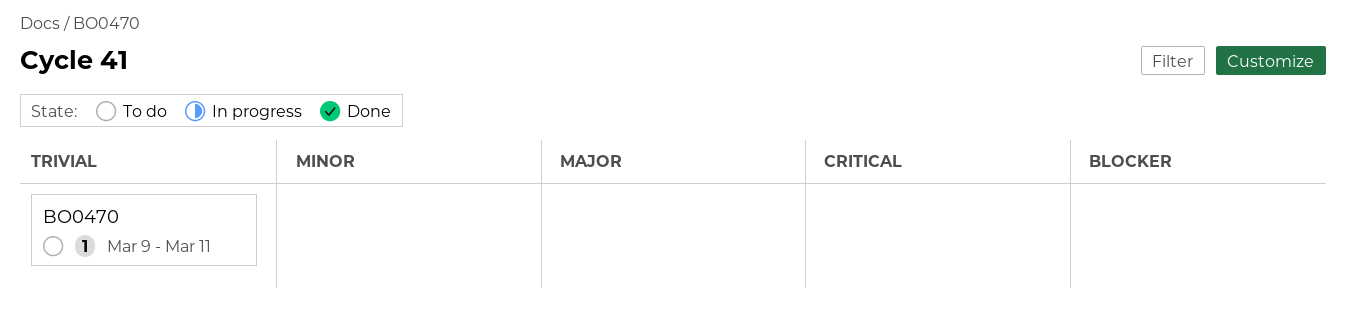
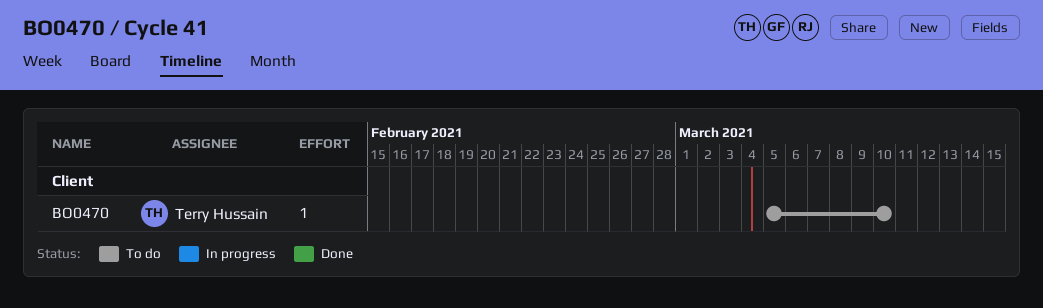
BO0470, start: Mar 9 -> Mar 5
BO0470, due: Mar 11 -> Mar 10

